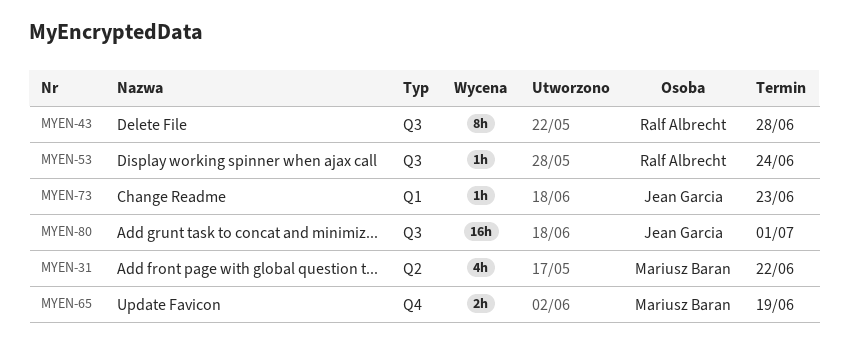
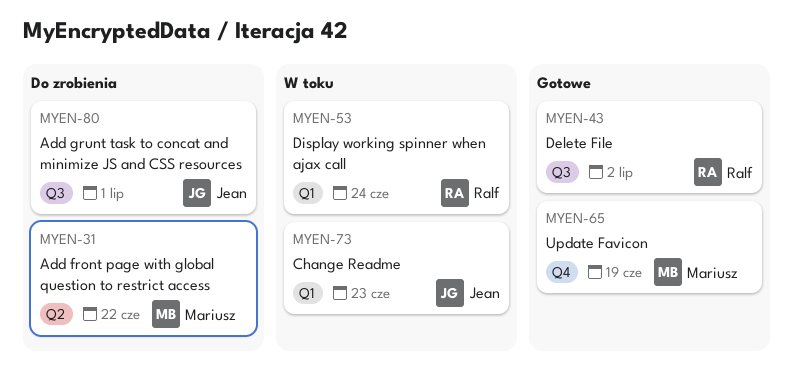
MYEN-43, due: Jun 28 -> Jul 2
MYEN-53, label: Q3 -> Q1

